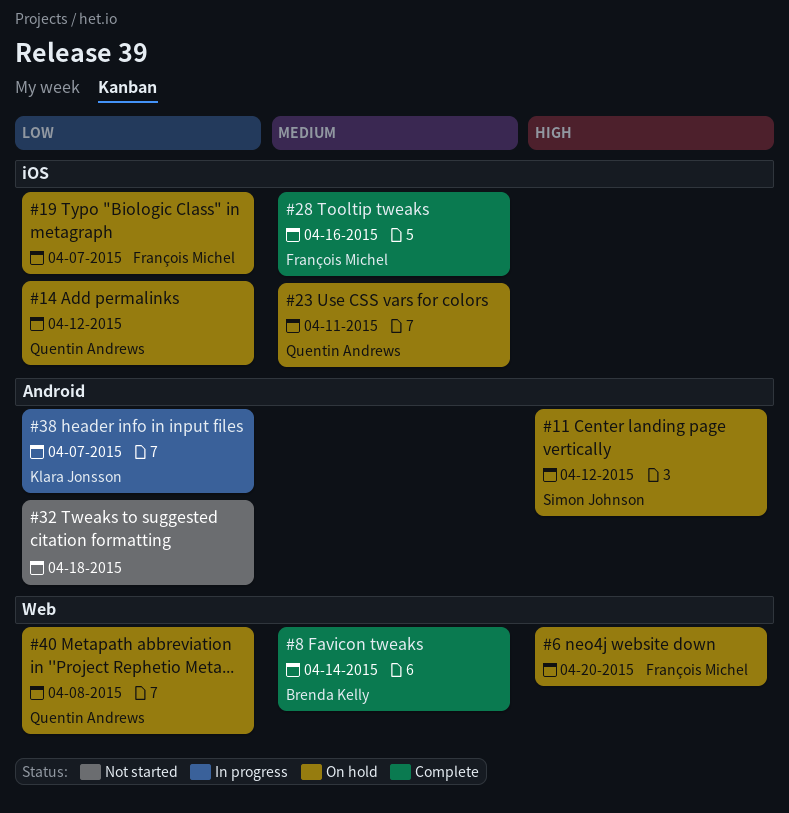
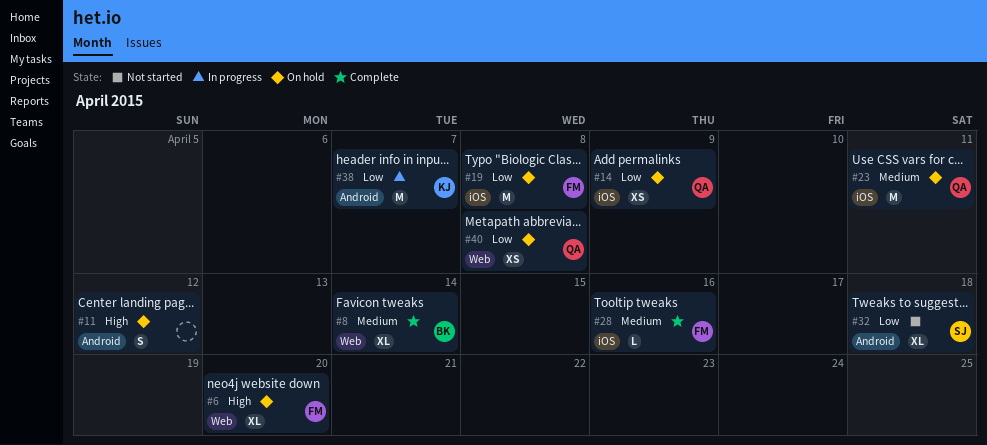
#11, owner: Simon Johnson -> none
#14, due: Apr 12 -> Apr 9
#19, due: Apr 7 -> Apr 8
#32, owner: none -> Simon Johnson

